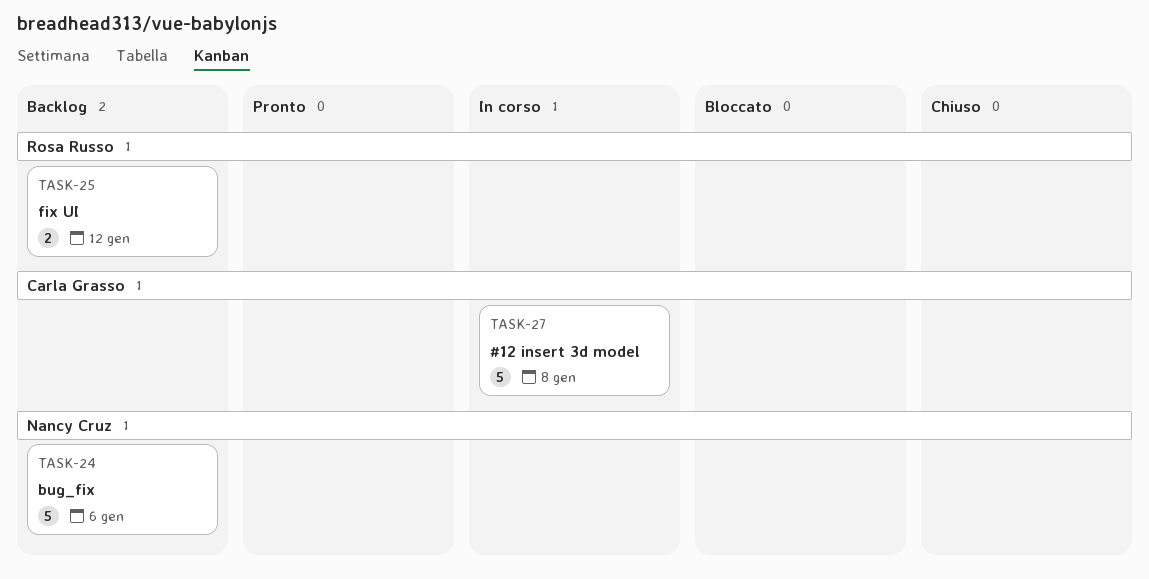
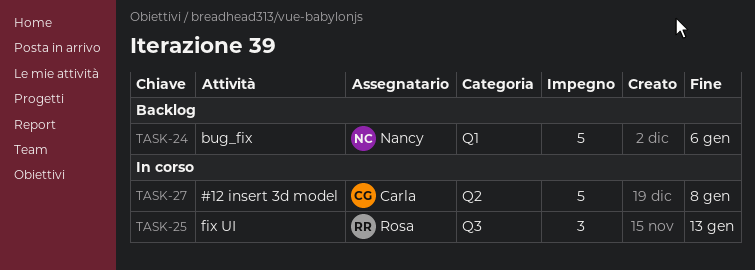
TASK-25, status: Backlog -> In corso
TASK-25, estimate: 2 -> 3
TASK-25, due: Jan 12 -> Jan 13

